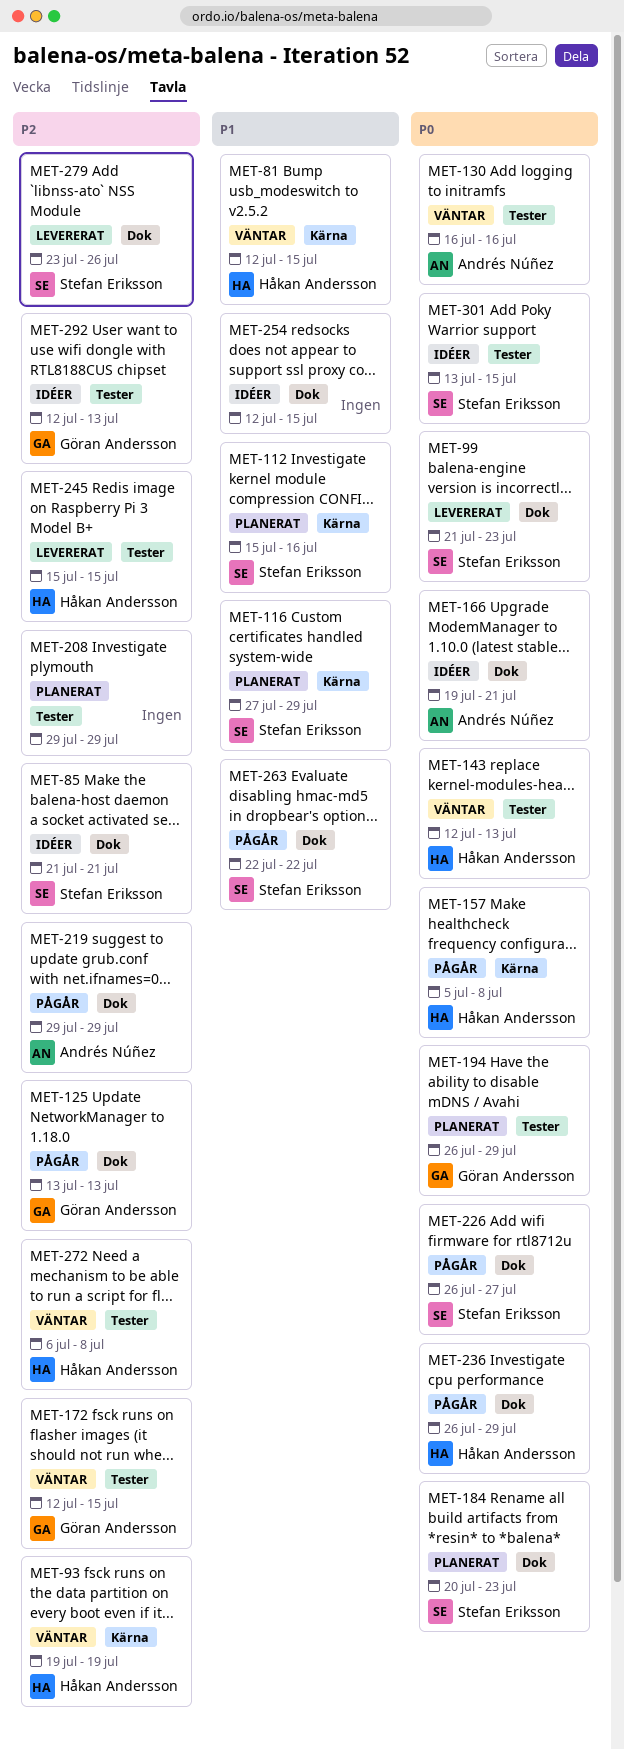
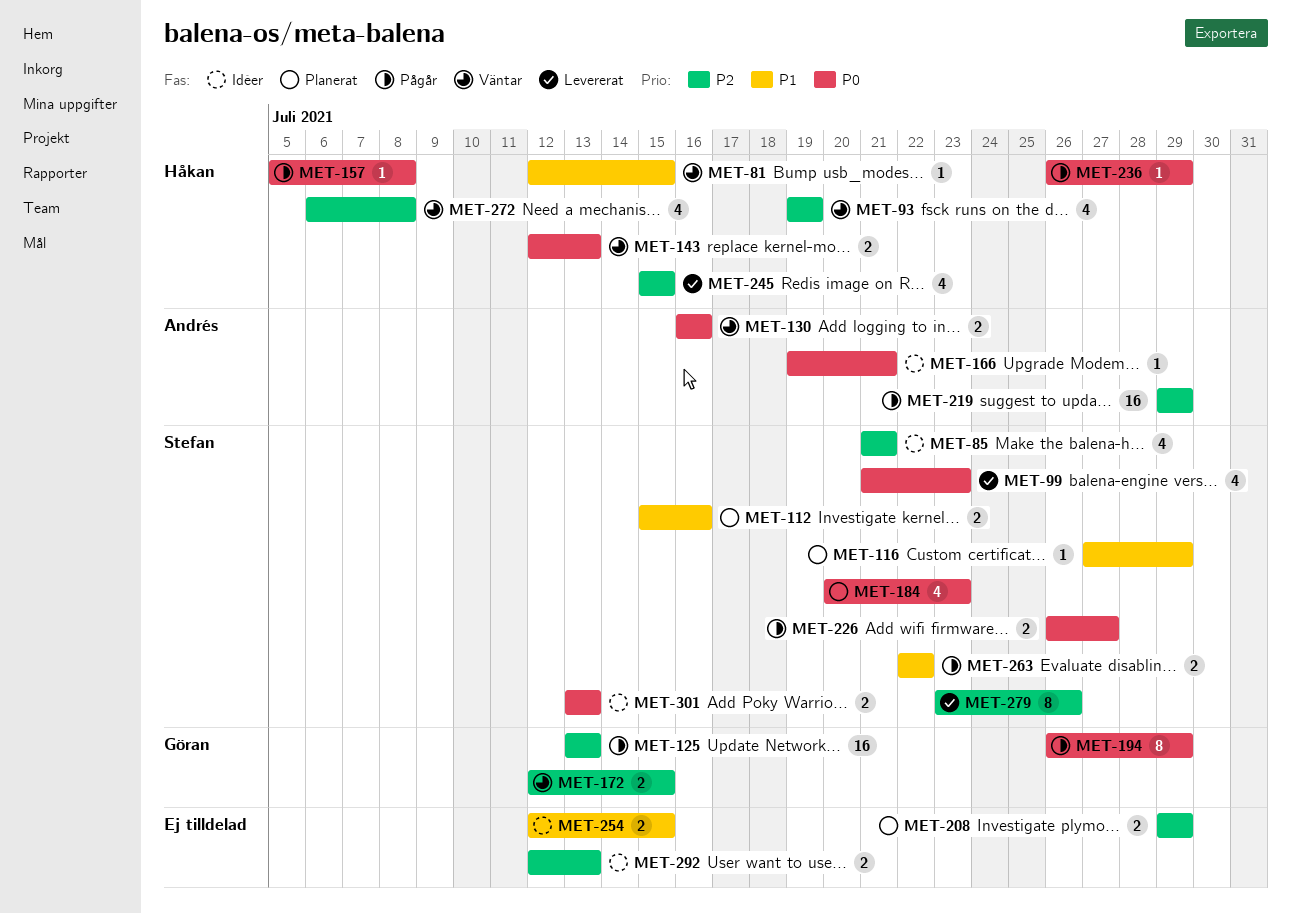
MET-194, status: Planerat -> Pågår
MET-292, owner: Göran Andersson -> none
MET-301, due: Jul 15 -> Jul 13

